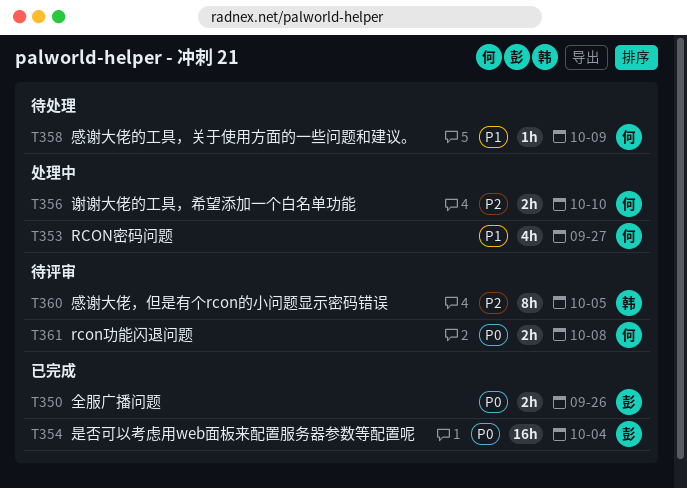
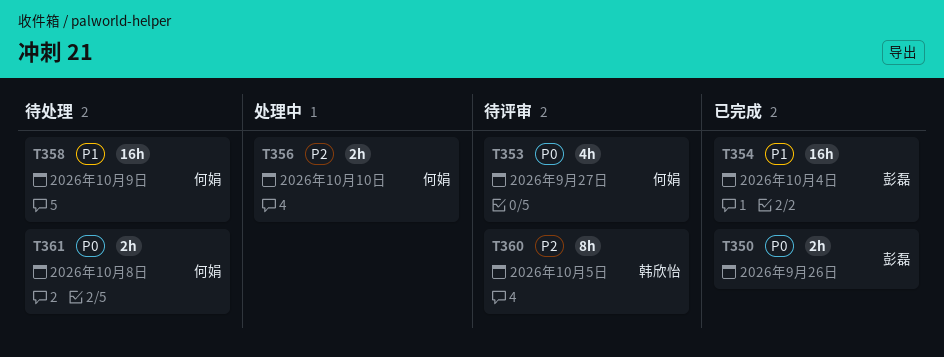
T353, status: 处理中 -> 待评审
T353, priority: P1 -> P0
T354, priority: P0 -> P1
T358, estimate: 1h -> 16h
T361, status: 待评审 -> 待处理

